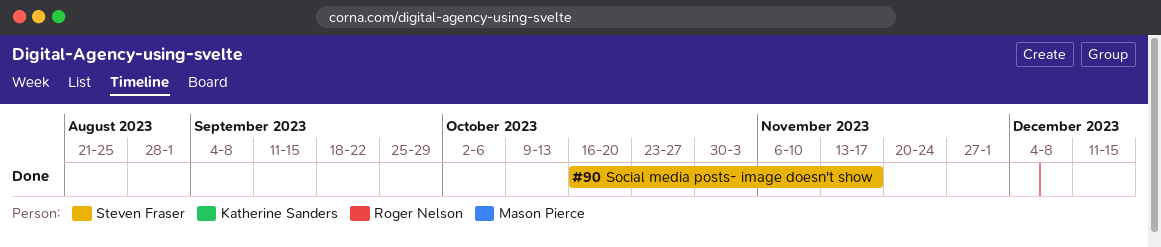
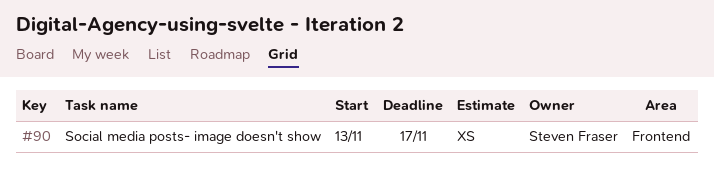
#90, start: Oct 16 -> Nov 13

